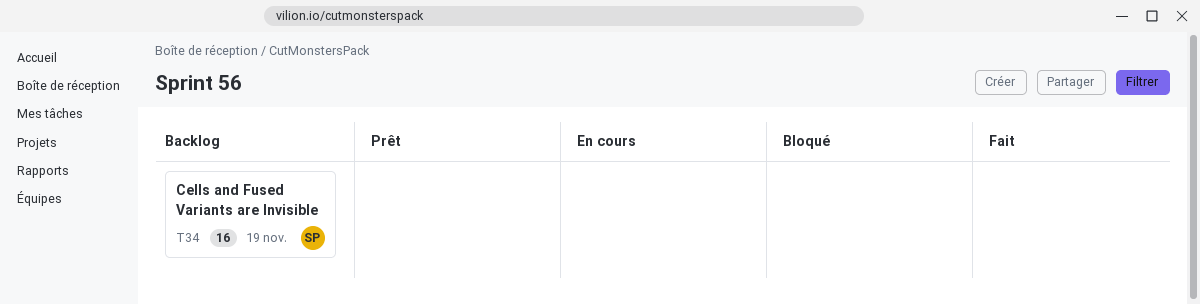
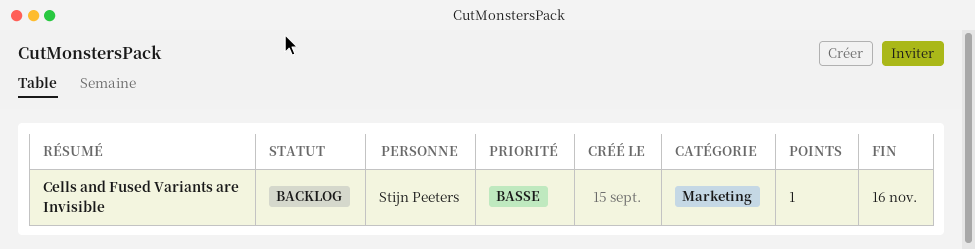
Cells and Fused Variants are Invisible, estimate: 16 -> 1
Cells and Fused Variants are Invisible, due: Nov 19 -> Nov 16

